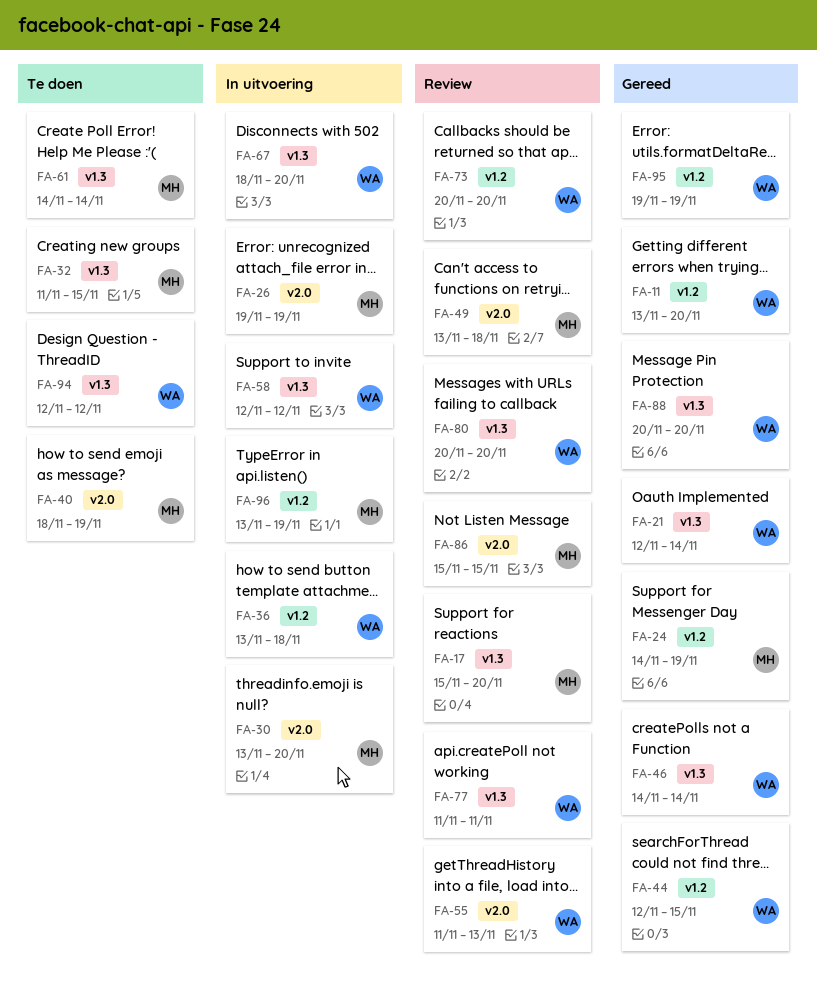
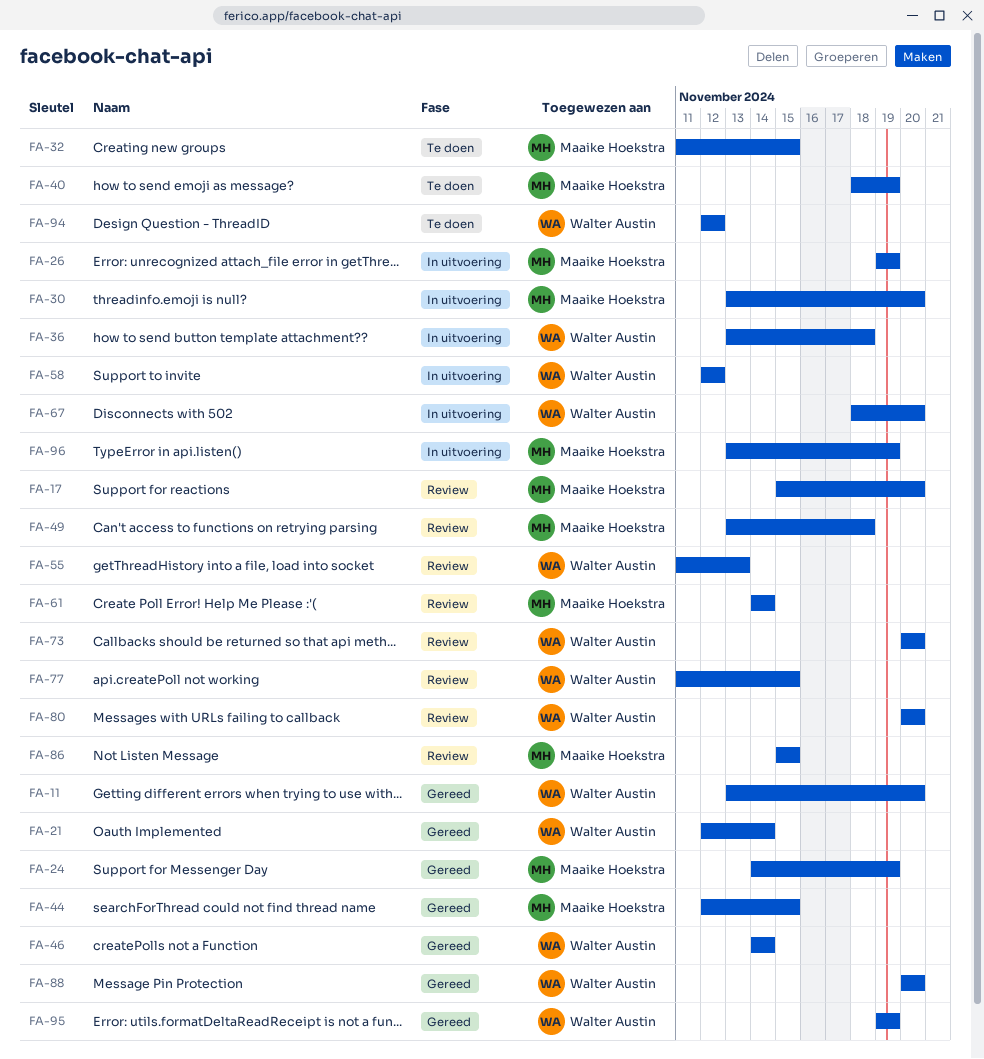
FA-44, owner: Walter Austin -> Maaike Hoekstra
FA-61, status: Te doen -> Review
FA-77, due: Nov 11 -> Nov 15

